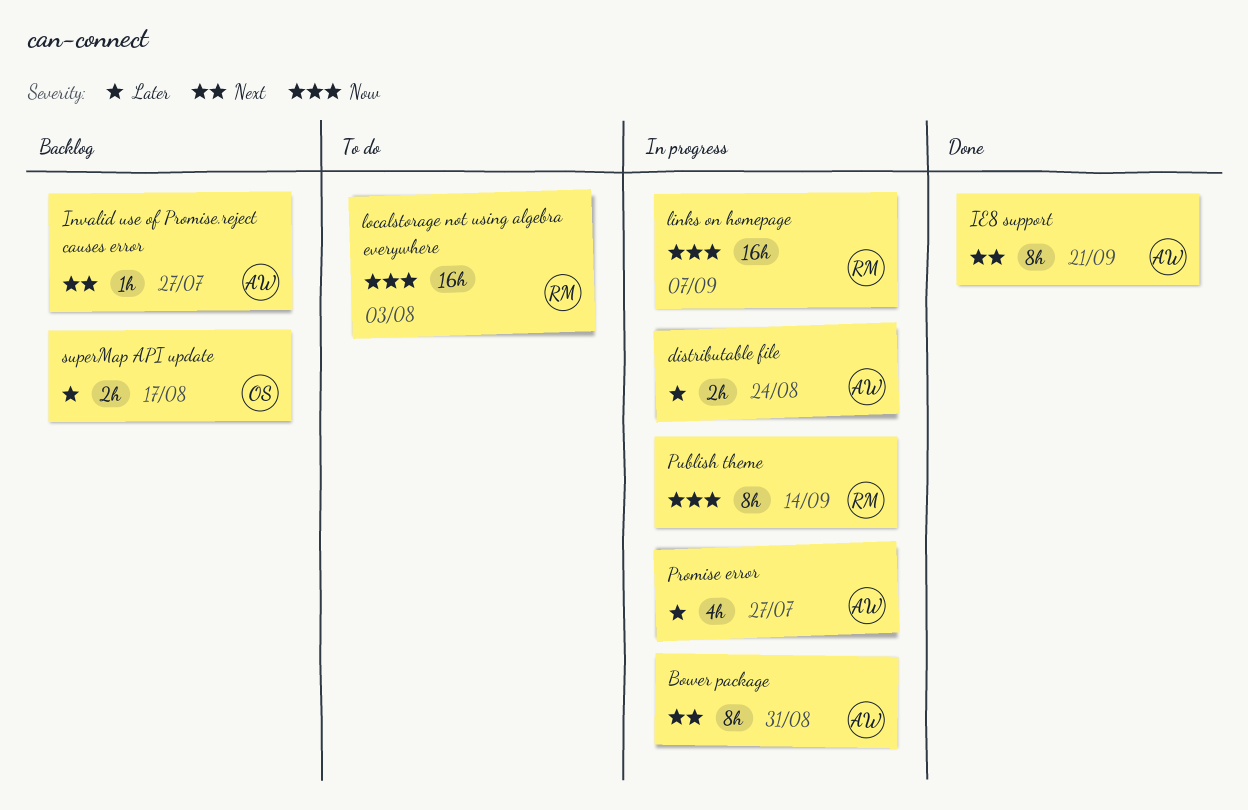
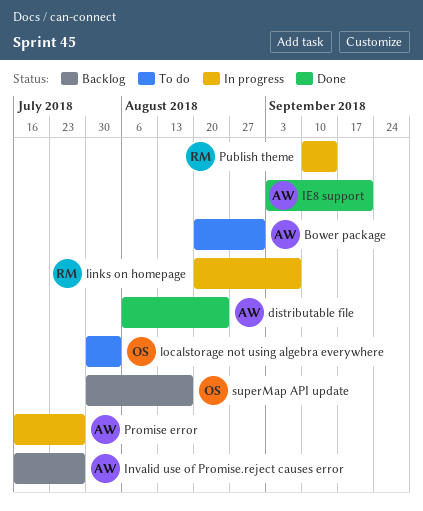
Bower package, status: In progress -> To do
distributable file, status: In progress -> Done
localstorage not using algebra everywhere, owner: RM -> OS

